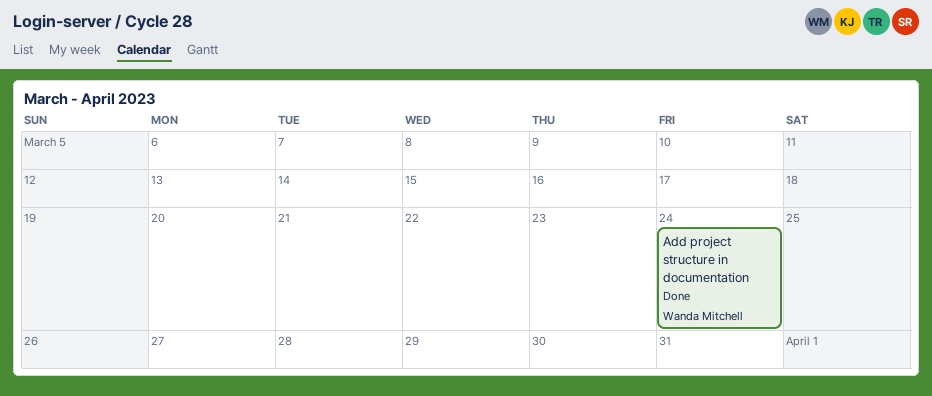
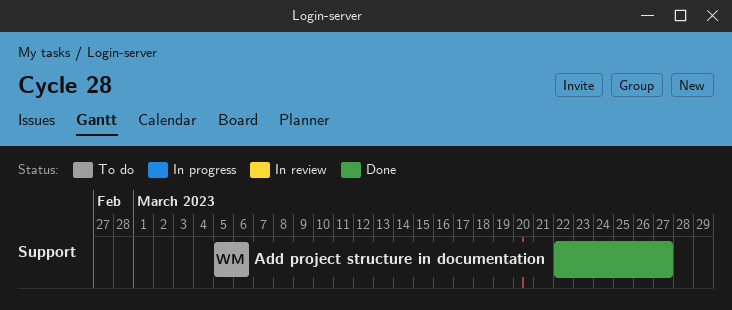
Add project structure in documentation, due: Mar 24 -> Mar 27

